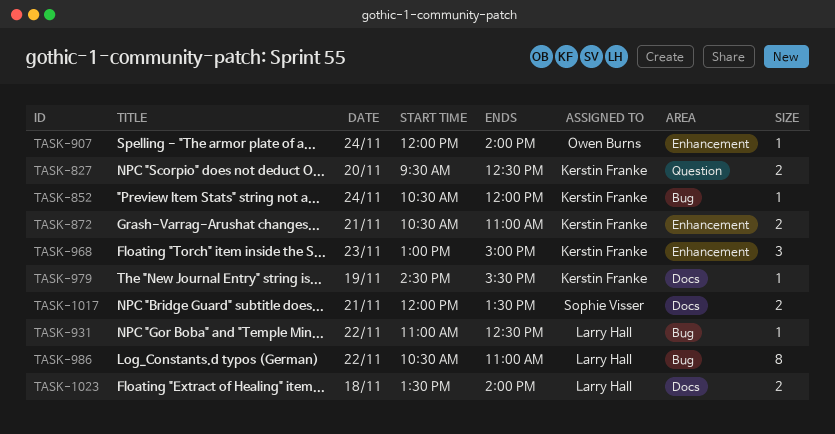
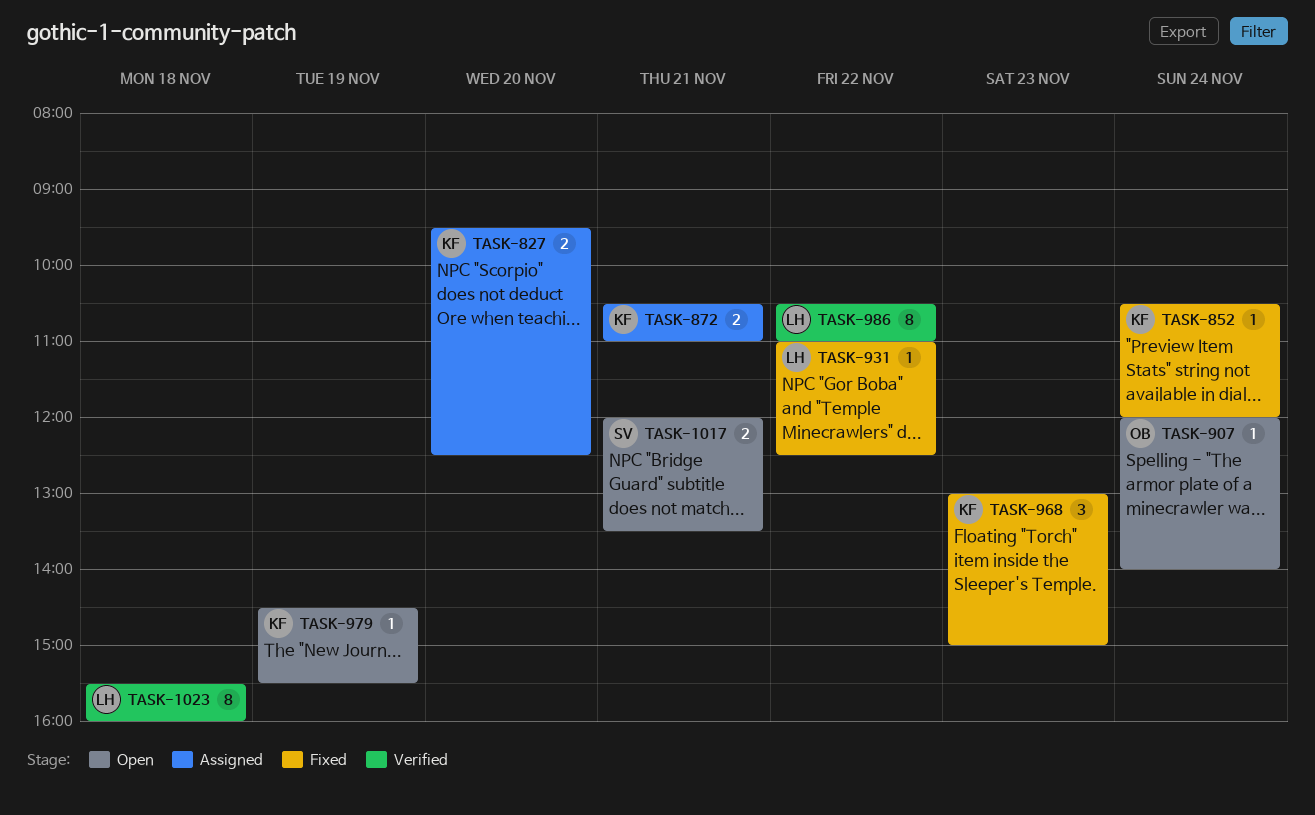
TASK-1023, estimate: 2 -> 8
TASK-1023, begins: 13:30 -> 15:30
TASK-1023, ends: 14:00 -> 16:00

